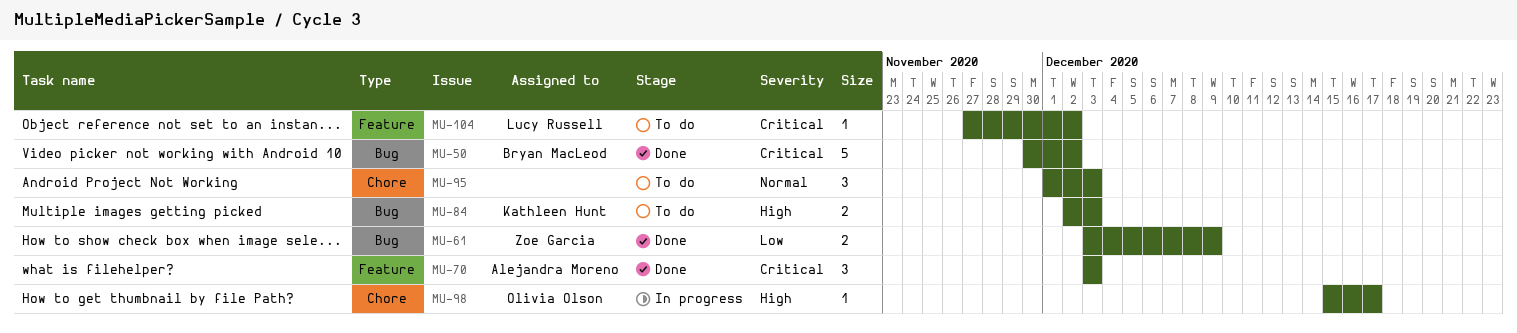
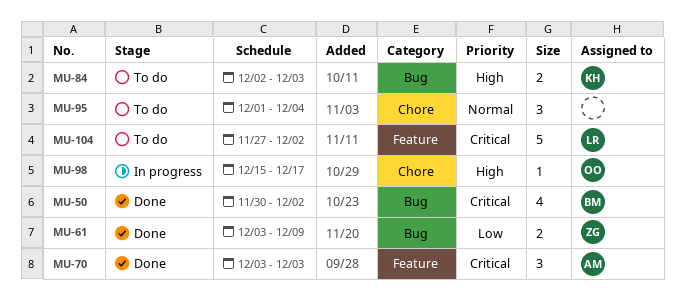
MU-50, estimate: 5 -> 4
MU-95, due: Dec 3 -> Dec 4
MU-104, estimate: 1 -> 5

